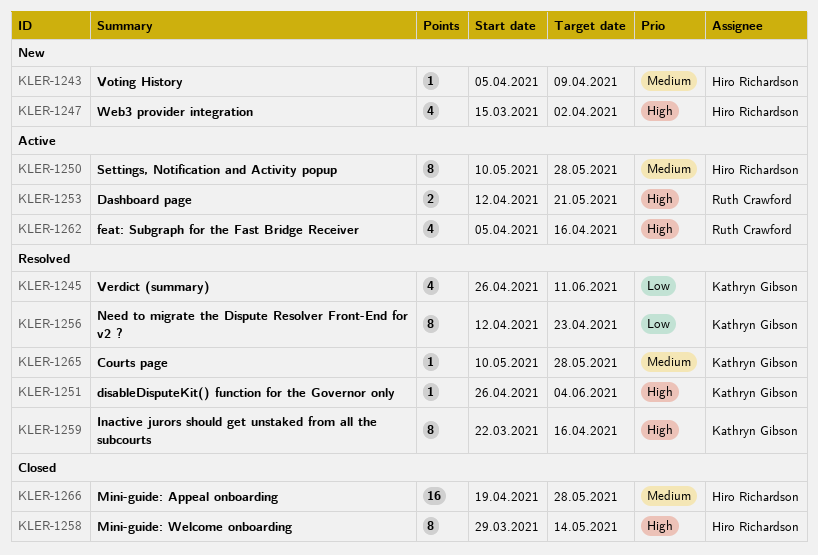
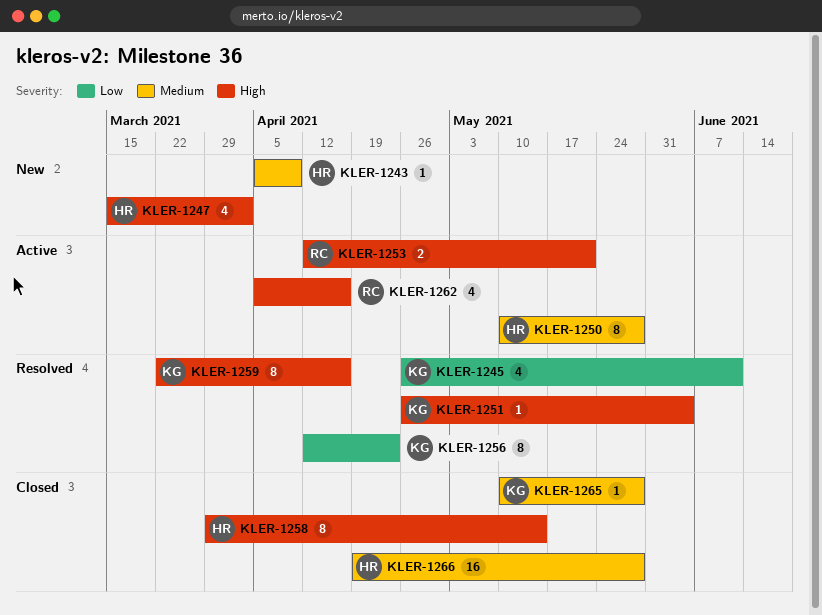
KLER-1265, status: Resolved -> Closed

